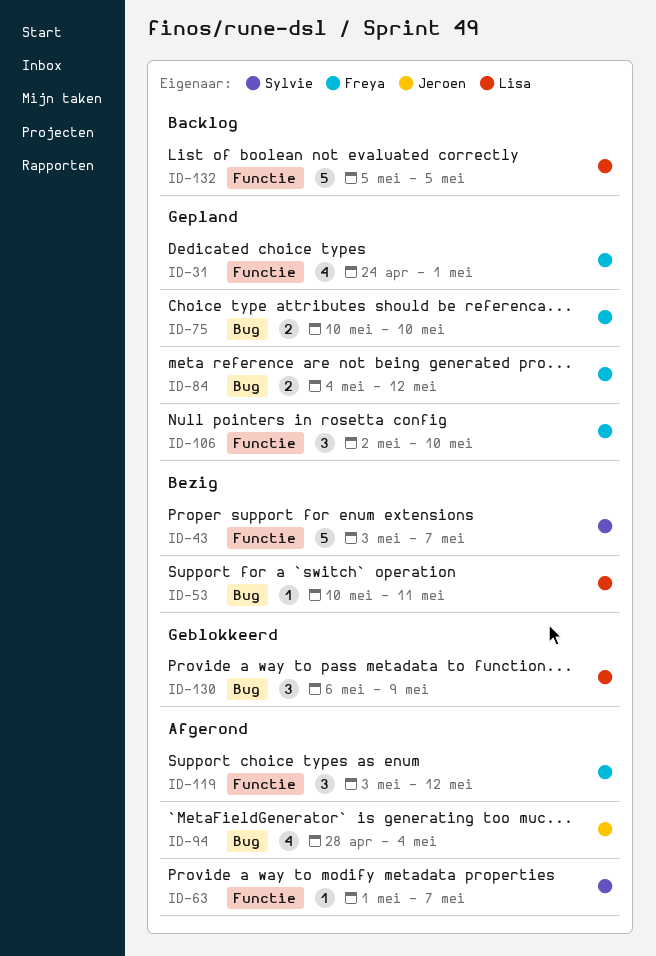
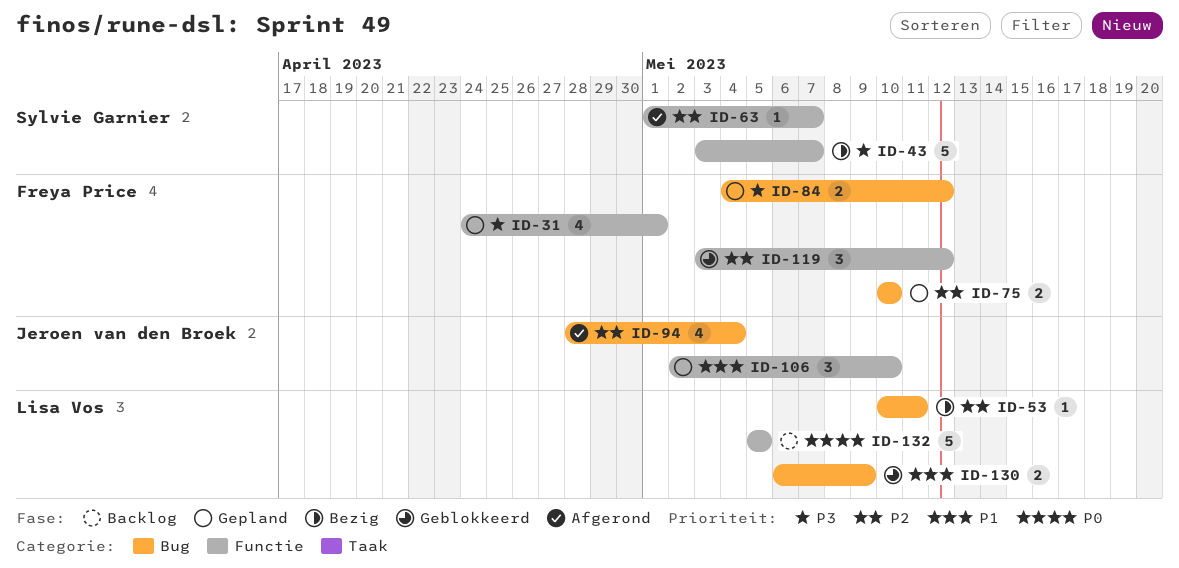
ID-106, owner: Freya Price -> Jeroen van den Broek
ID-119, status: Afgerond -> Geblokkeerd
ID-130, estimate: 3 -> 2

